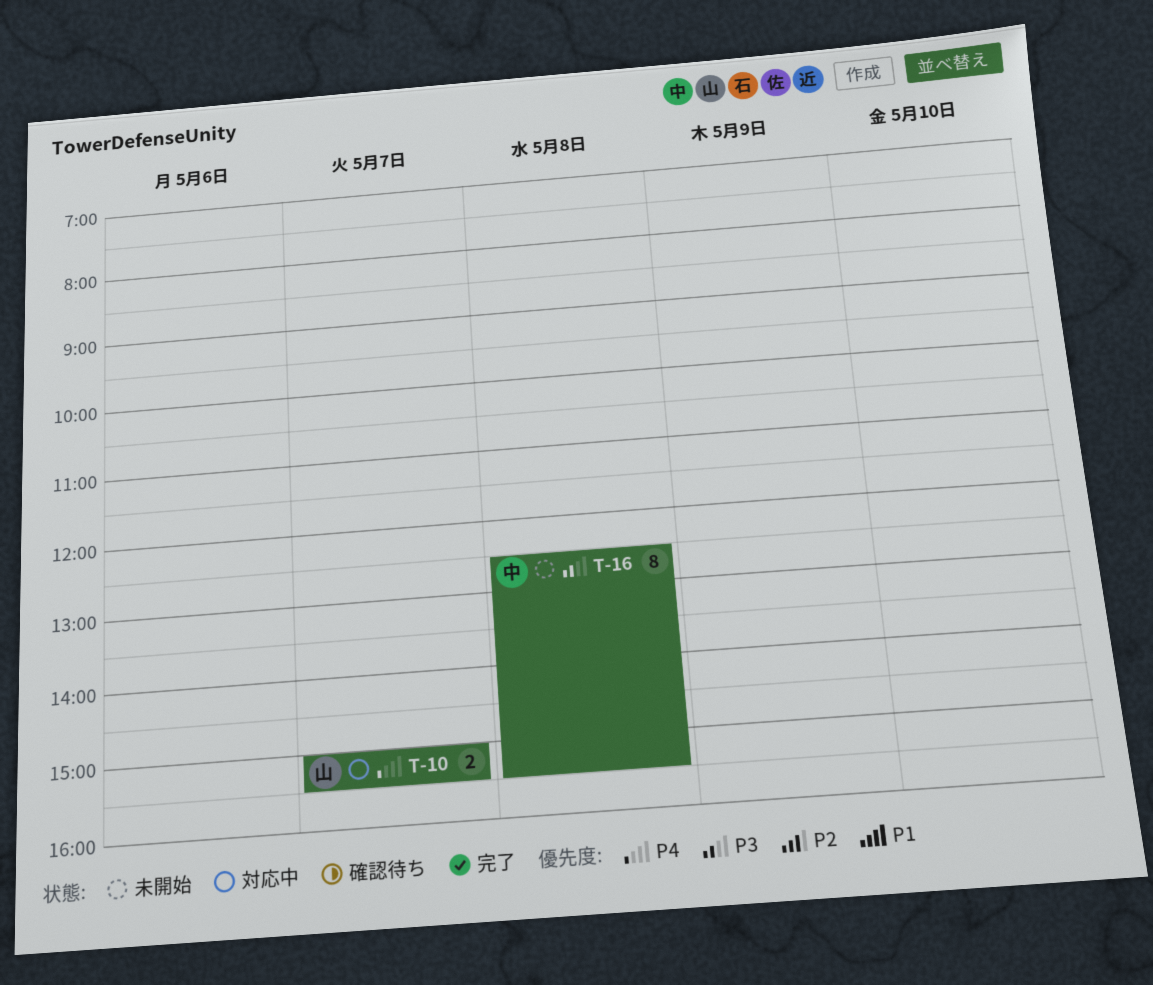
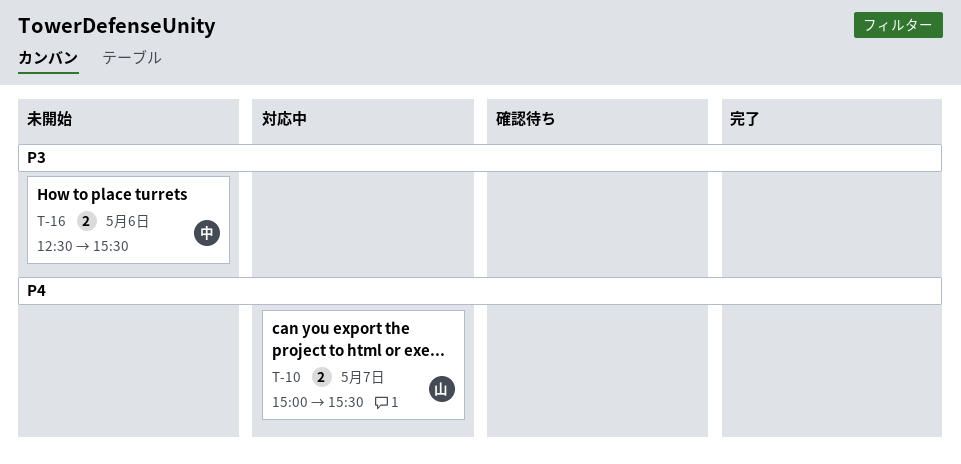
T-16, estimate: 8 -> 2
T-16, day: May 8 -> May 6

